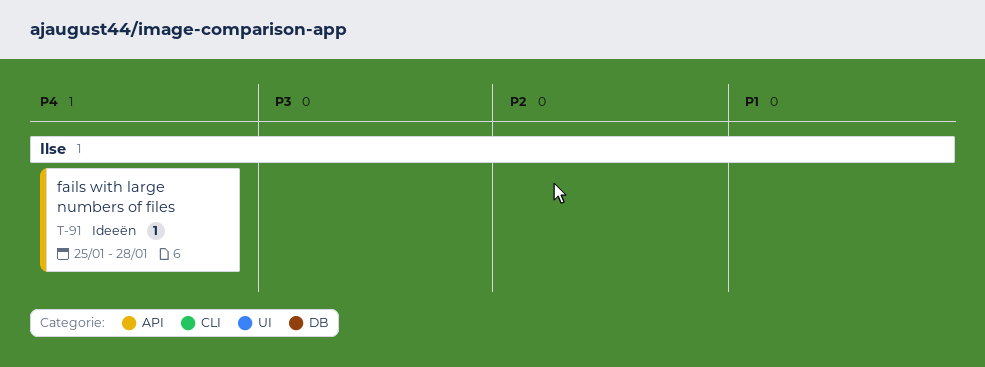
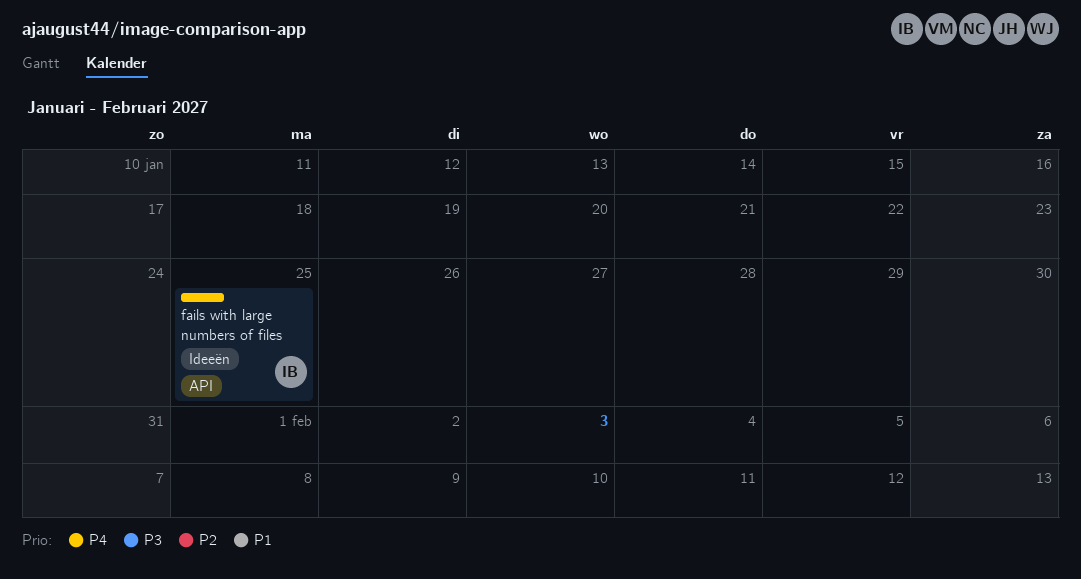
fails with large numbers of files, due: Jan 28 -> Jan 25

